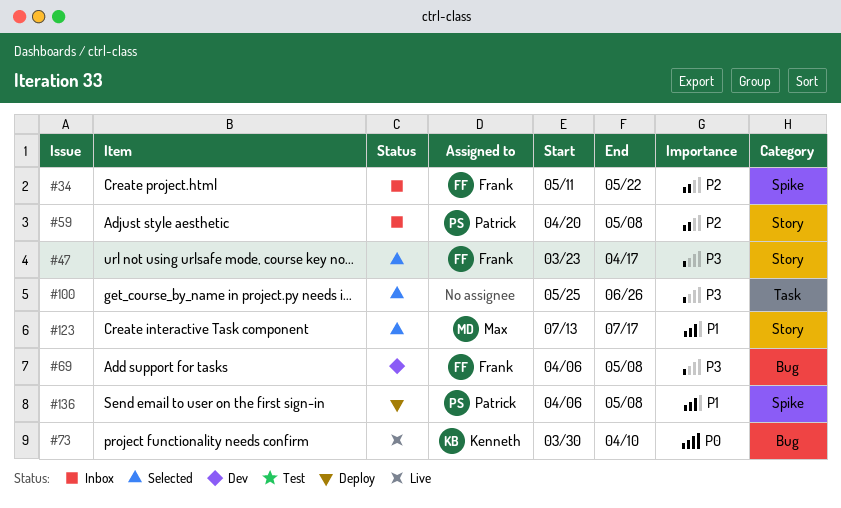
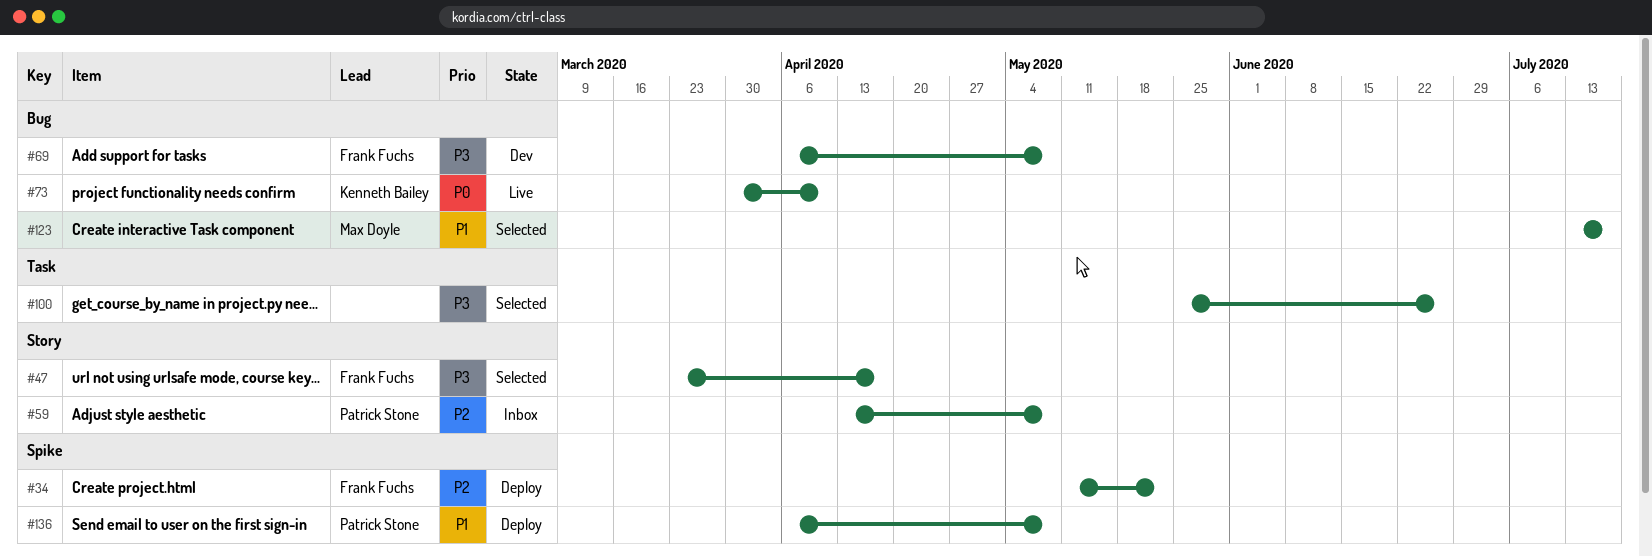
#34, status: Inbox -> Deploy
#59, start: Apr 20 -> Apr 13
#123, label: Story -> Bug

